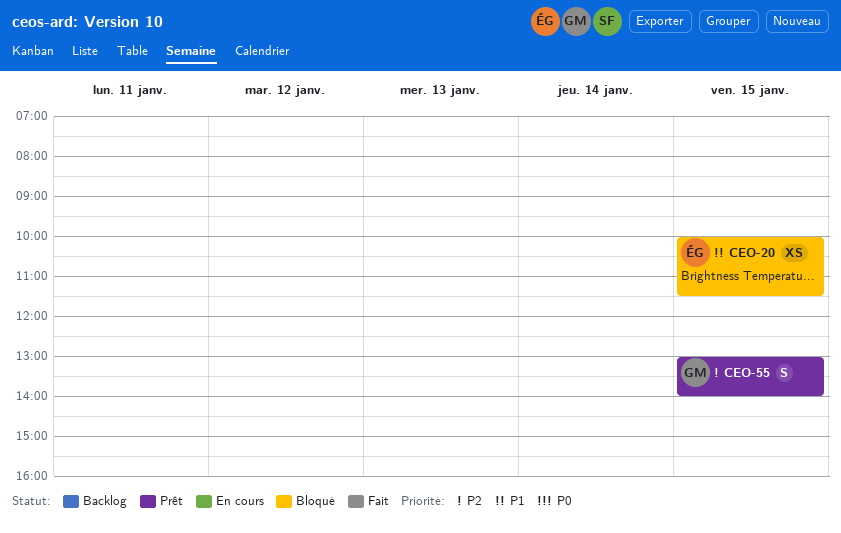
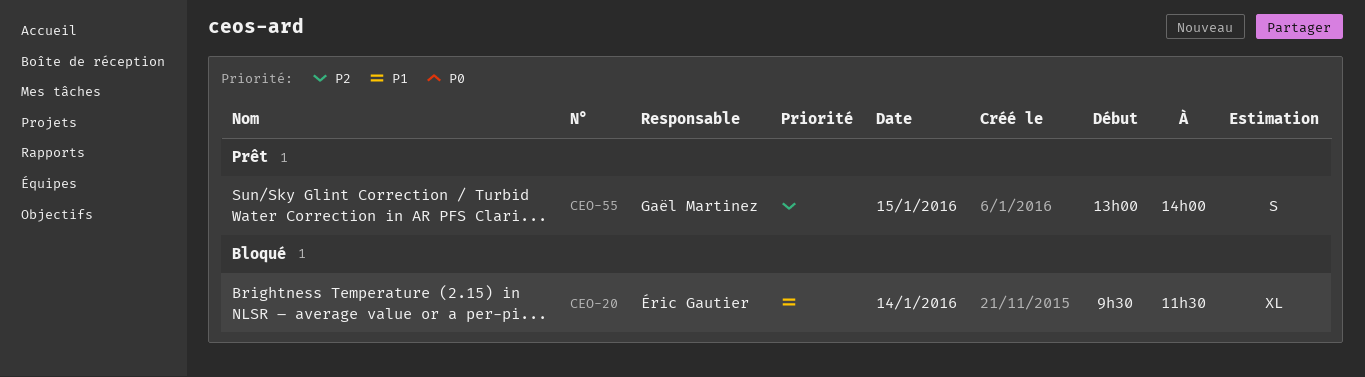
CEO-20, estimate: XS -> XL
CEO-20, day: Jan 15 -> Jan 14
CEO-20, begins: 10:00 -> 09:30

